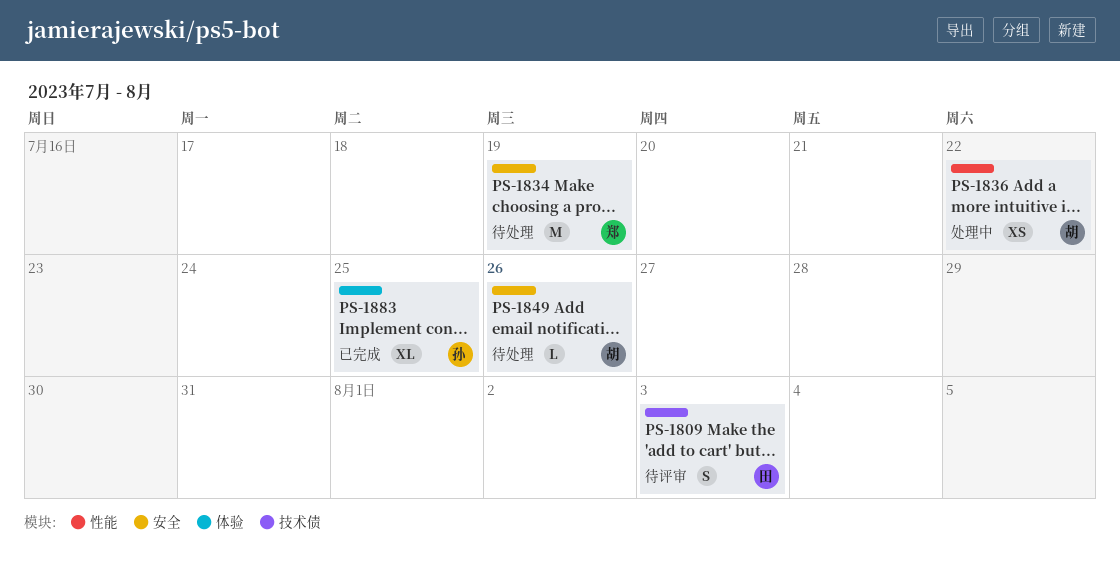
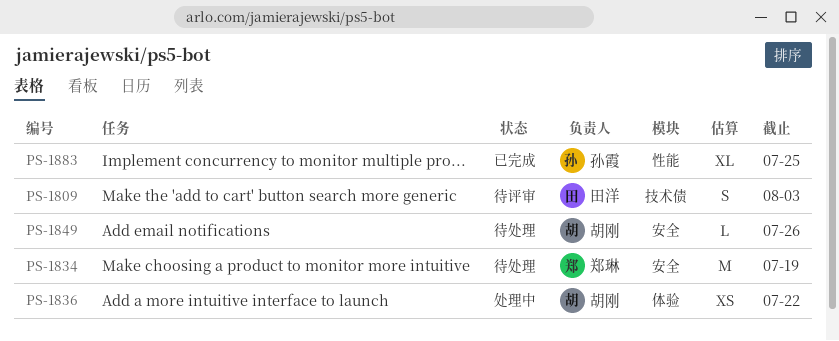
PS-1836, label: 性能 -> 体验
PS-1883, label: 体验 -> 性能

